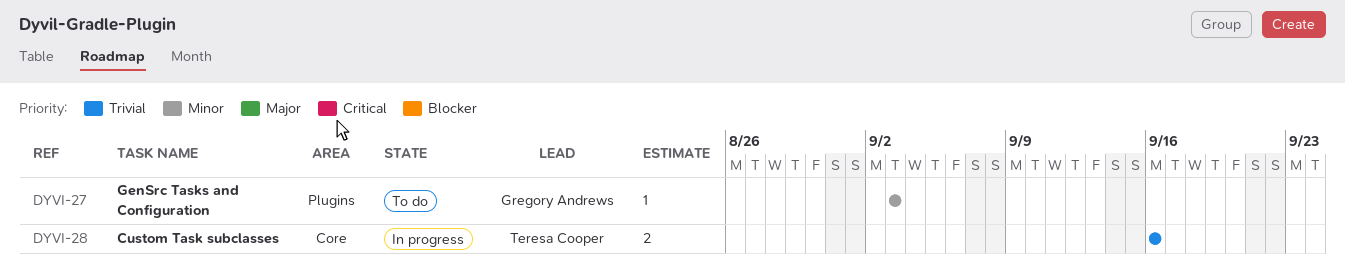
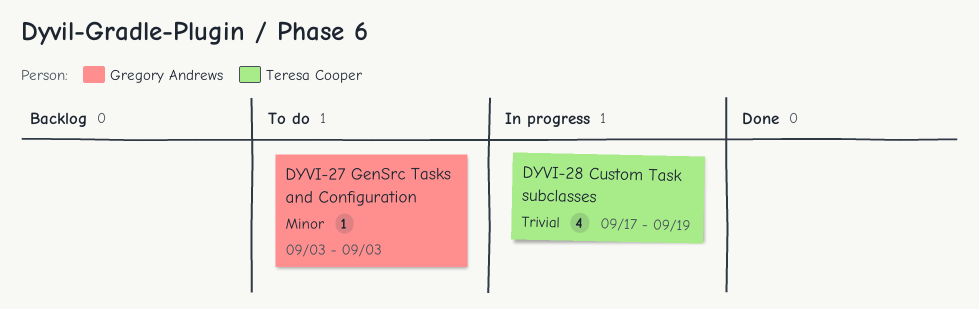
DYVI-28, estimate: 2 -> 4
DYVI-28, start: Sep 16 -> Sep 17
DYVI-28, due: Sep 16 -> Sep 19

